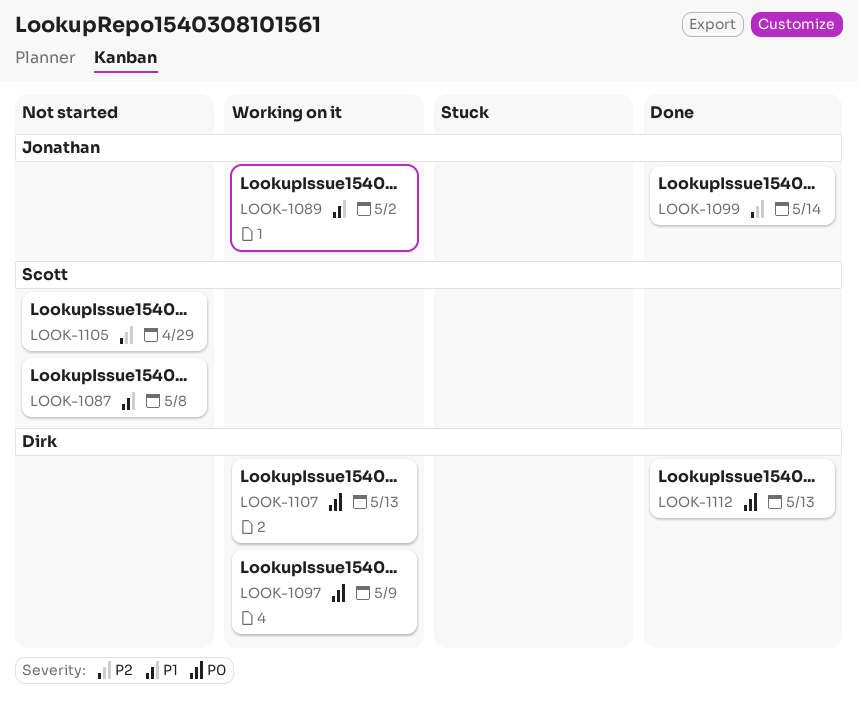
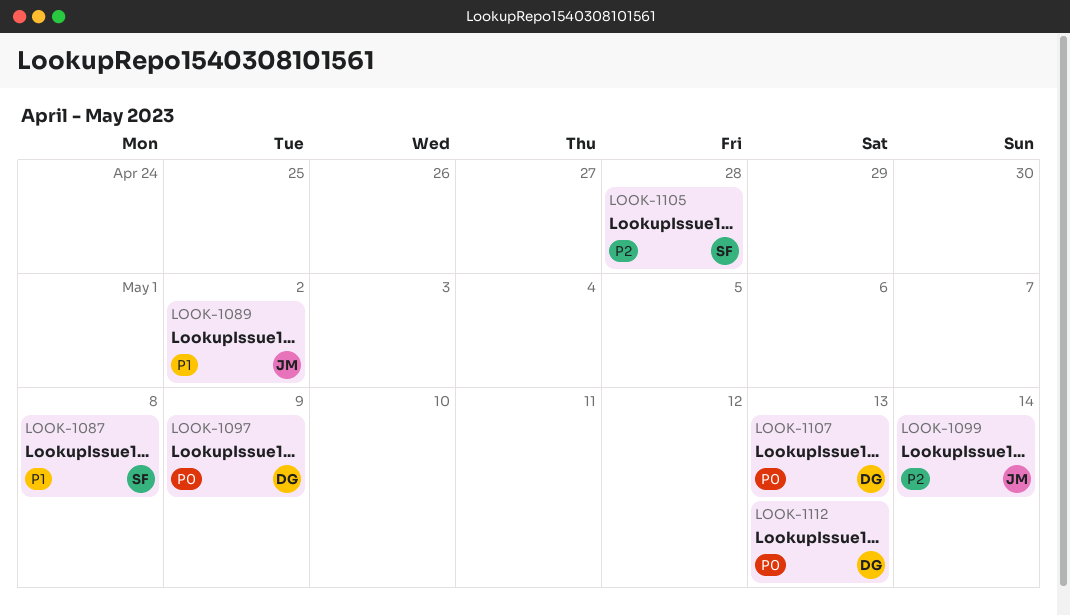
LOOK-1105, due: Apr 29 -> Apr 28

